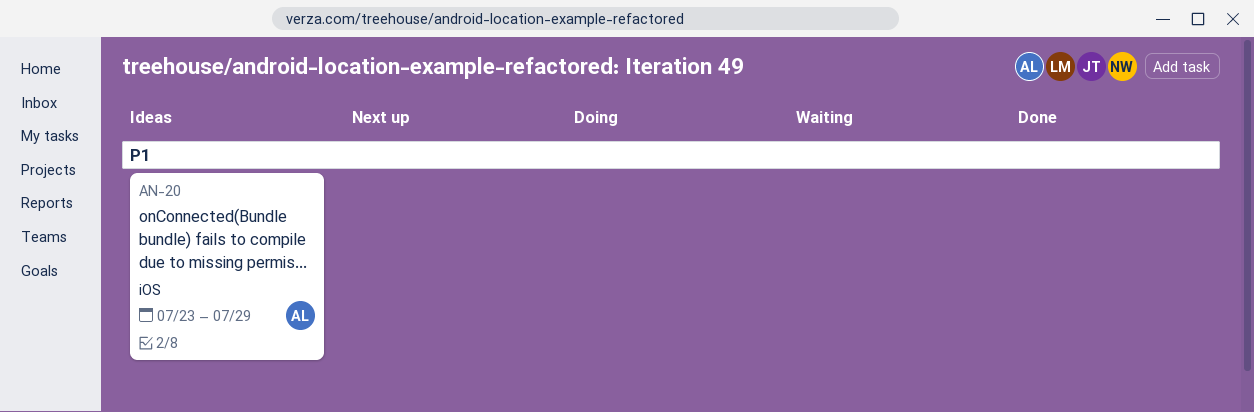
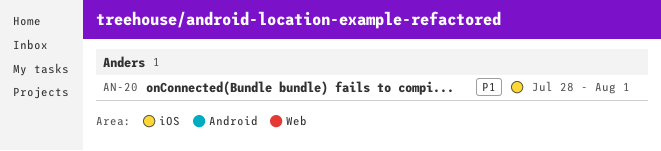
AN-20, start: Jul 23 -> Jul 28
AN-20, due: Jul 29 -> Aug 1

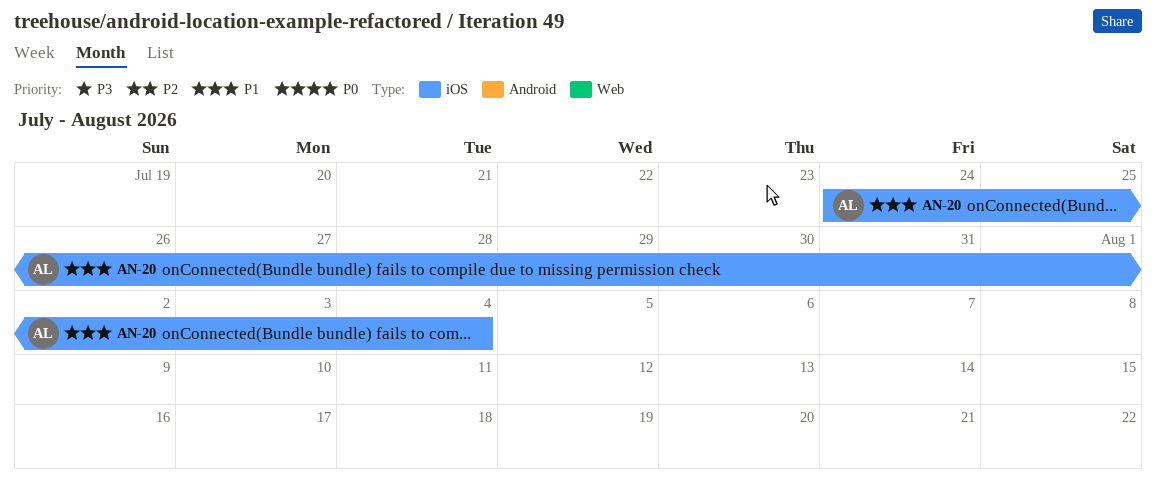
AN-20, start: Jul 28 -> Jul 24
AN-20, due: Aug 1 -> Aug 4

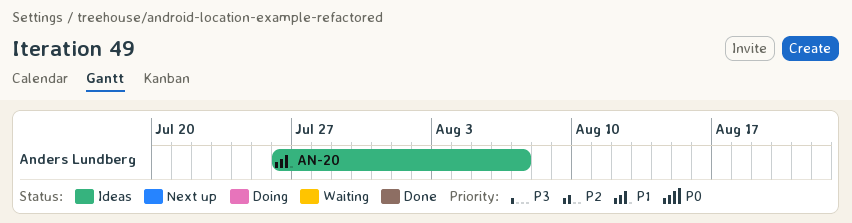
AN-20, start: Jul 24 -> Jul 26
AN-20, due: Aug 4 -> Aug 7

